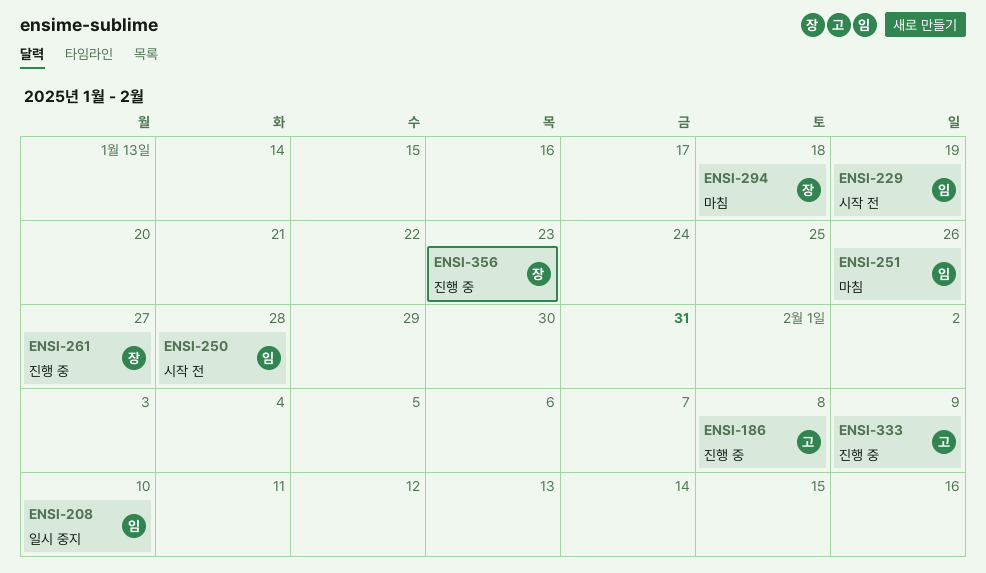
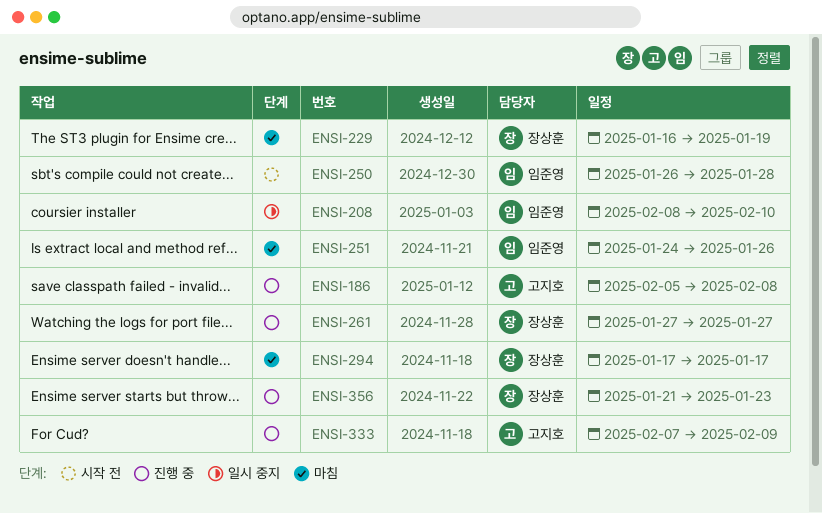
ENSI-229, status: 시작 전 -> 마침
ENSI-229, owner: 임준영 -> 장상훈
ENSI-294, due: Jan 18 -> Jan 17

